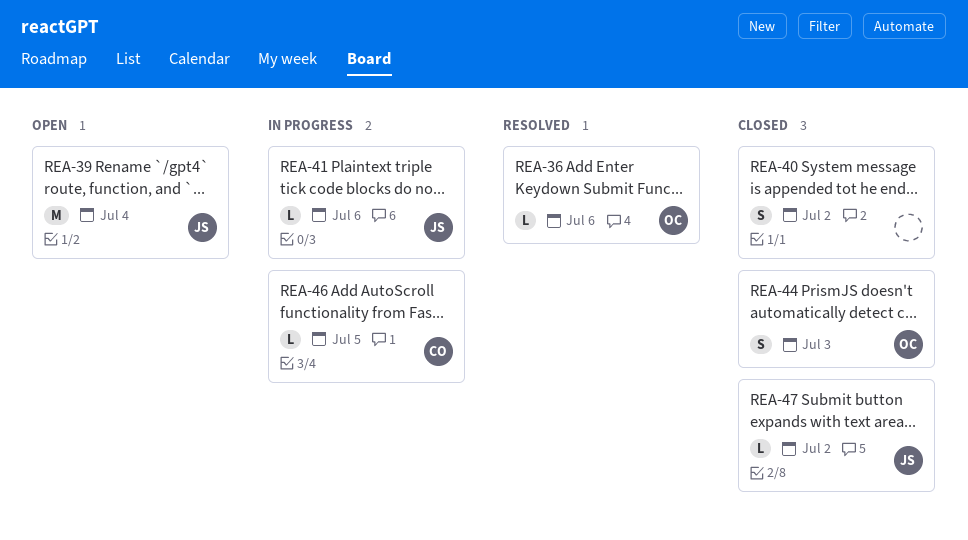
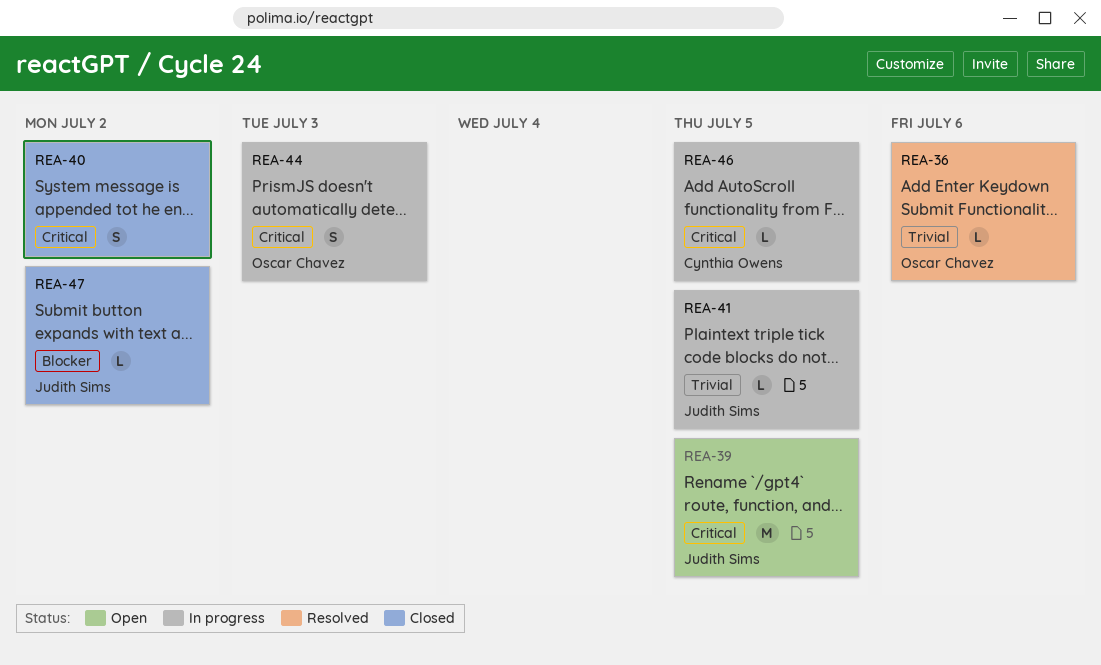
REA-39, due: Jul 4 -> Jul 5
REA-41, due: Jul 6 -> Jul 5
REA-44, status: Closed -> In progress

